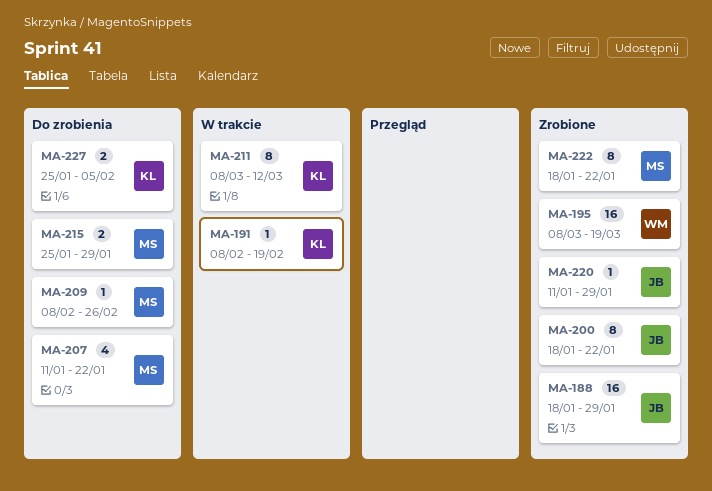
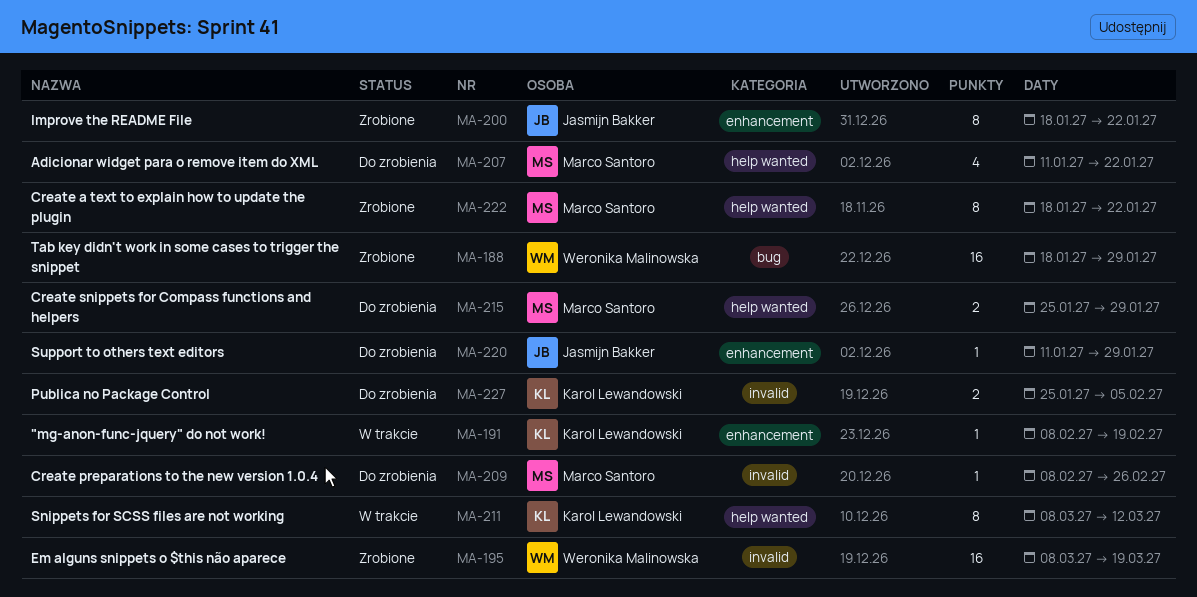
MA-188, owner: Jasmijn Bakker -> Weronika Malinowska
MA-220, status: Zrobione -> Do zrobienia

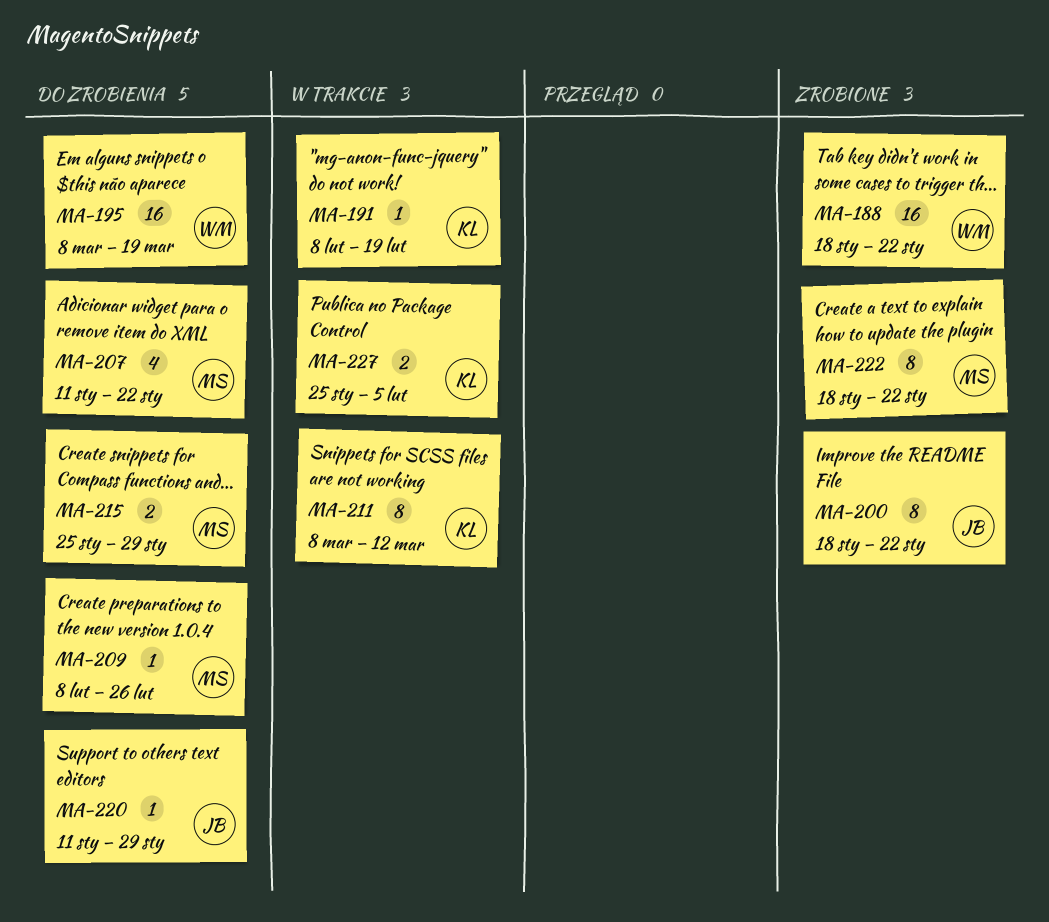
MA-188, due: Jan 29 -> Jan 22
MA-195, status: Zrobione -> Do zrobienia
MA-227, status: Do zrobienia -> W trakcie

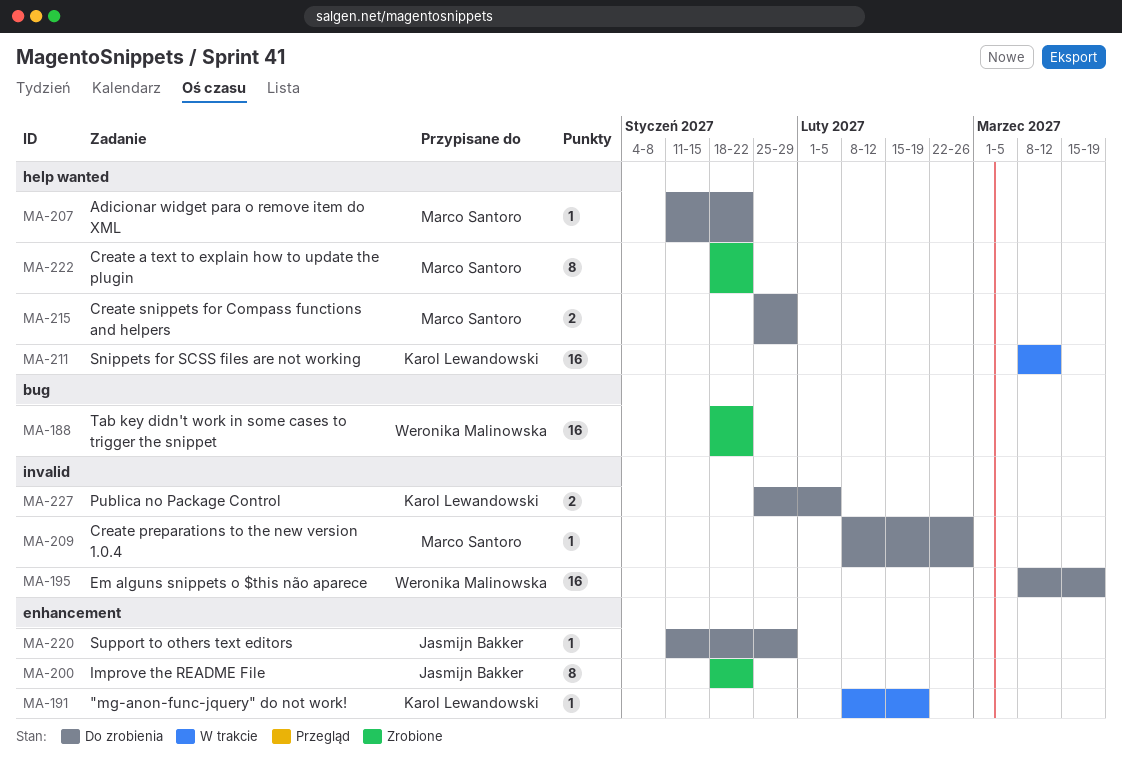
MA-207, estimate: 4 -> 1
MA-211, estimate: 8 -> 16
MA-227, status: W trakcie -> Do zrobienia

